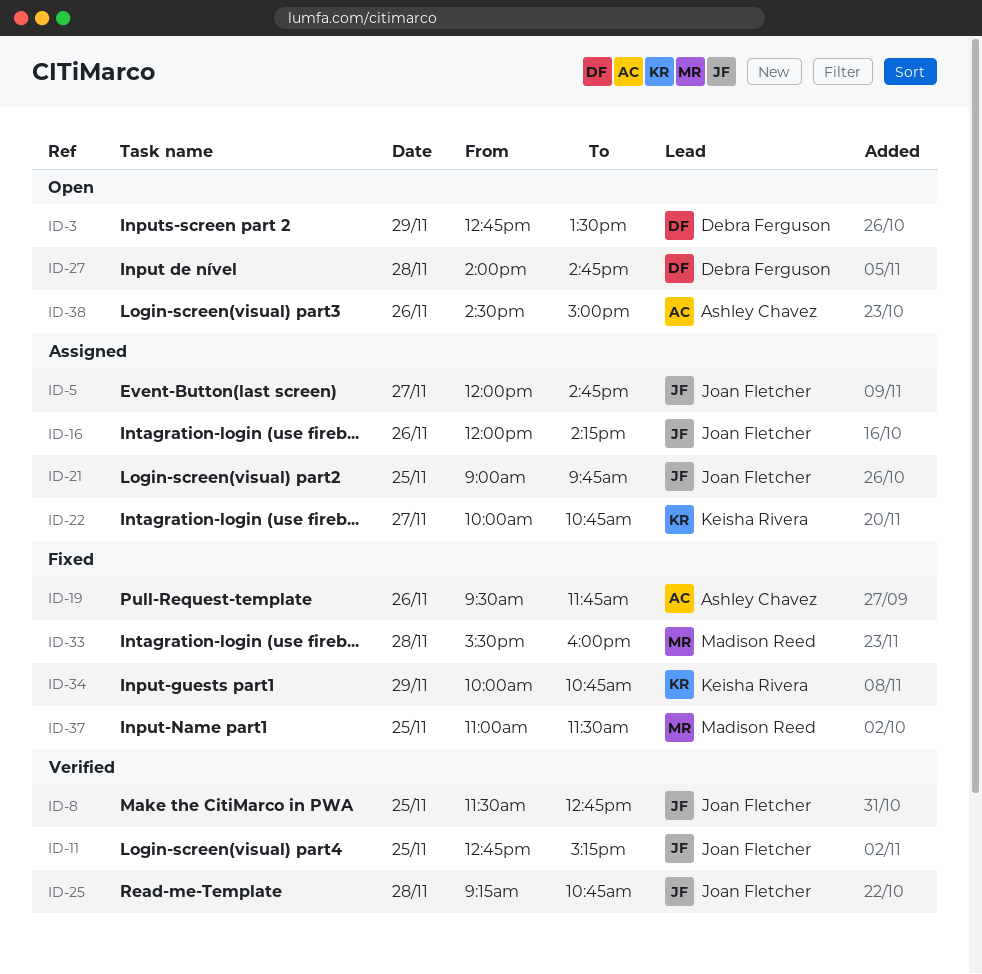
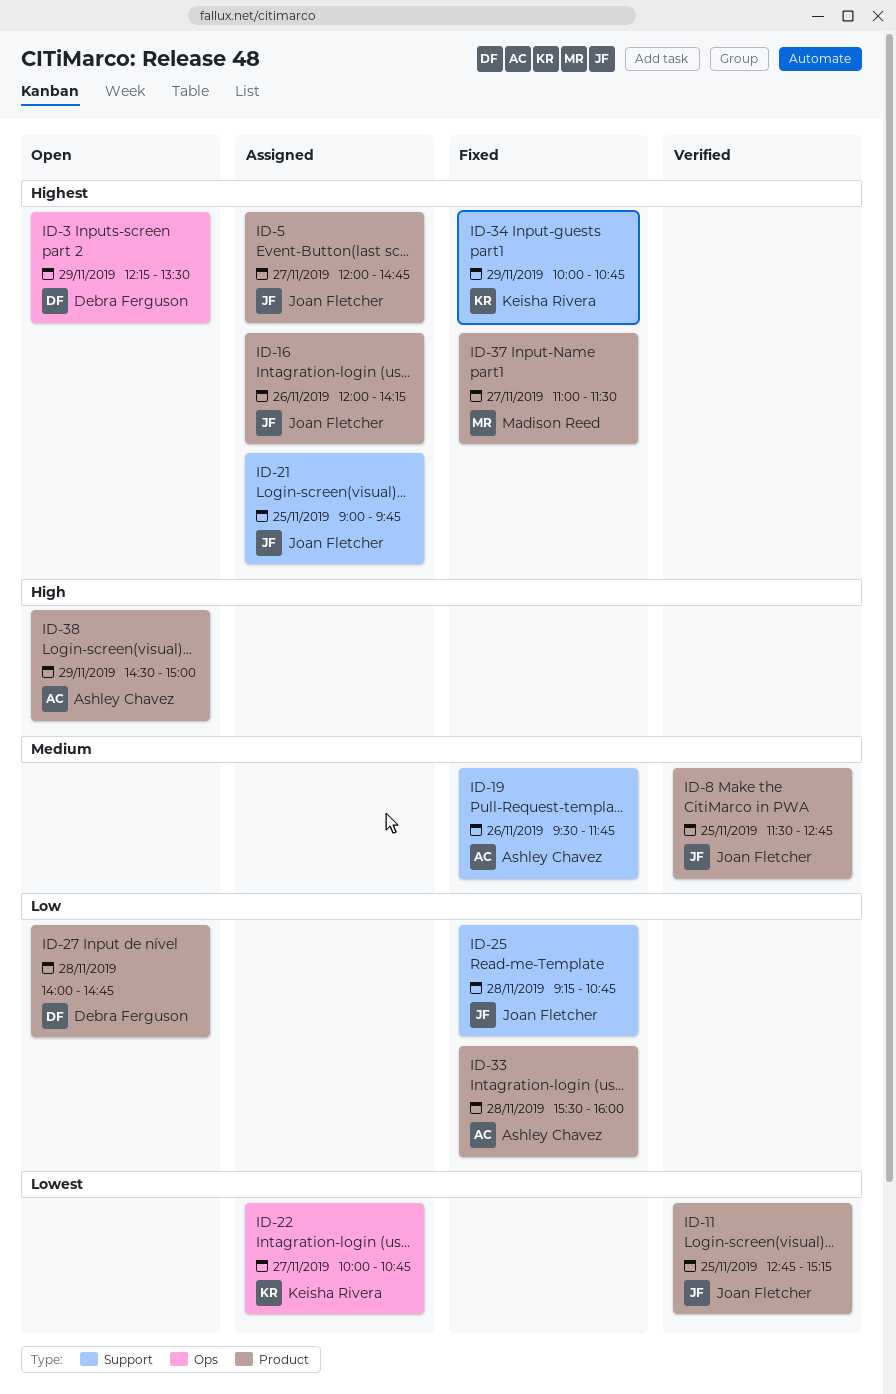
ID-3, begins: 12:45 -> 12:15
ID-25, status: Verified -> Fixed
ID-33, owner: Madison Reed -> Ashley Chavez
ID-37, day: Nov 25 -> Nov 27
ID-38, day: Nov 26 -> Nov 29

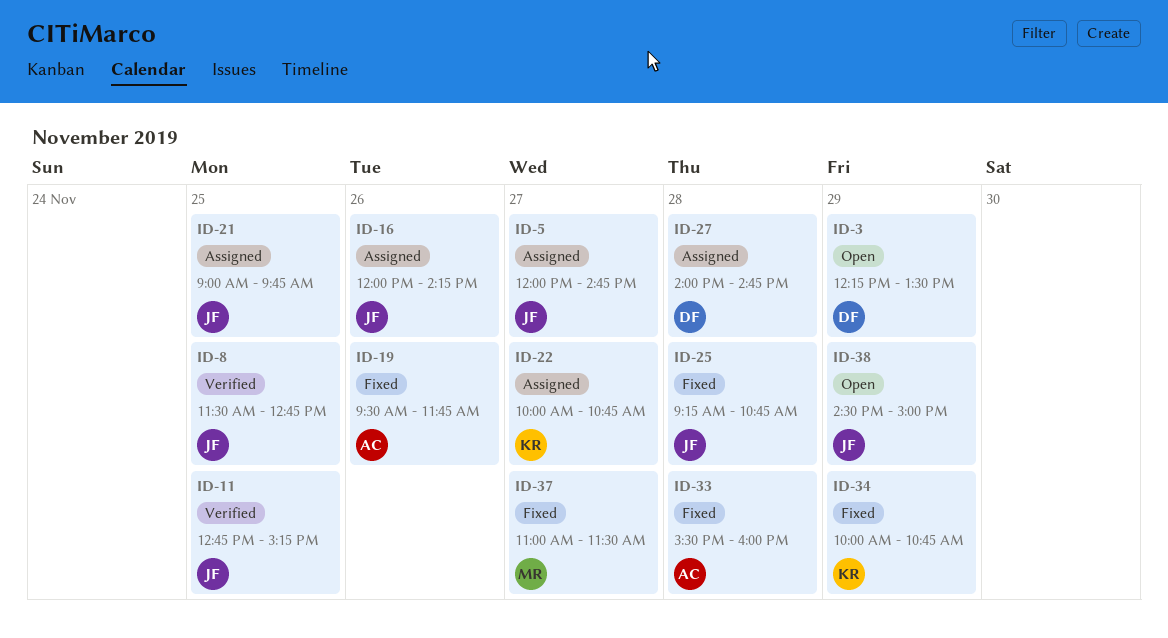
ID-27, status: Open -> Assigned
ID-38, owner: Ashley Chavez -> Joan Fletcher

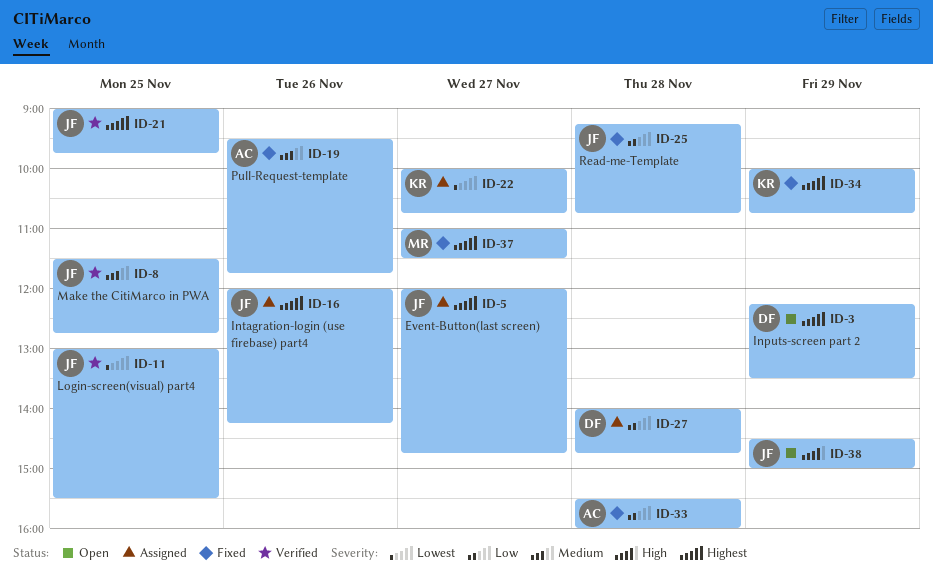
ID-11, begins: 12:45 -> 13:00
ID-11, ends: 15:15 -> 15:30
ID-21, status: Assigned -> Verified

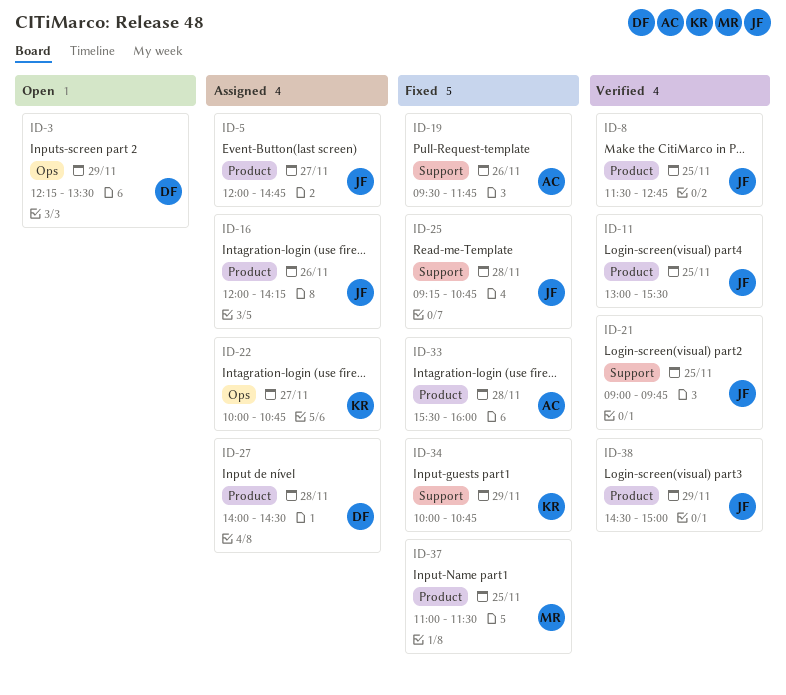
ID-27, ends: 14:45 -> 14:30
ID-37, day: Nov 27 -> Nov 25
ID-38, status: Open -> Verified

